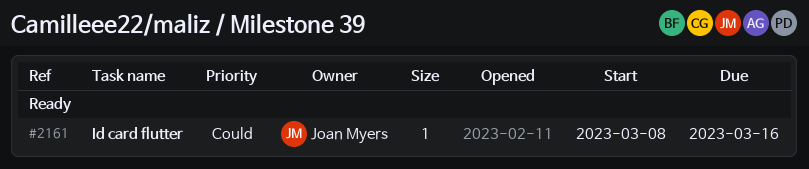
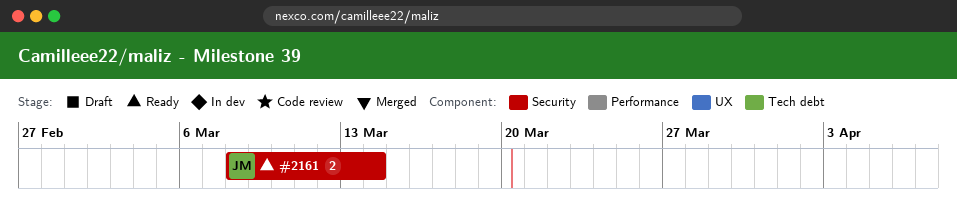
#2161, estimate: 1 -> 2
#2161, due: Mar 16 -> Mar 14

